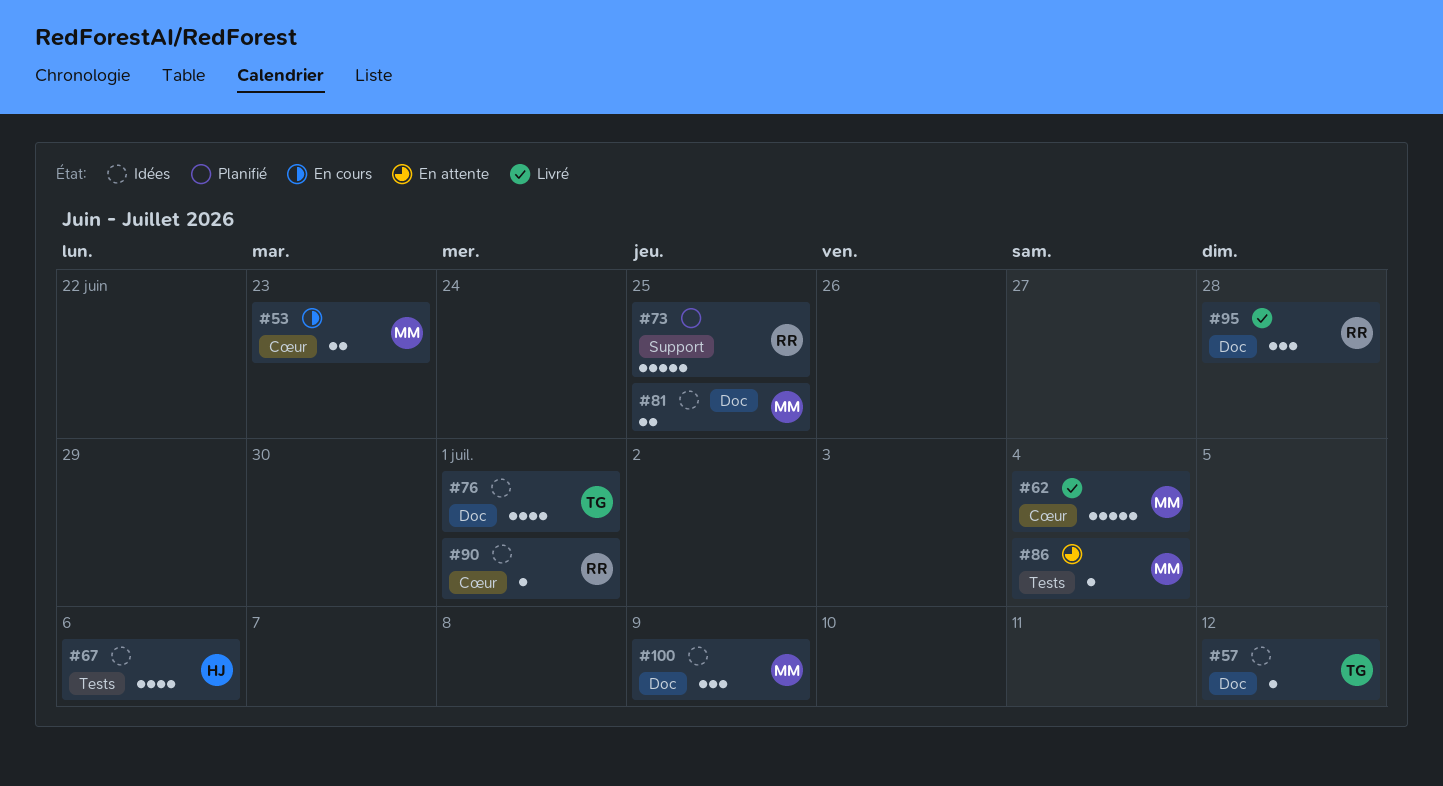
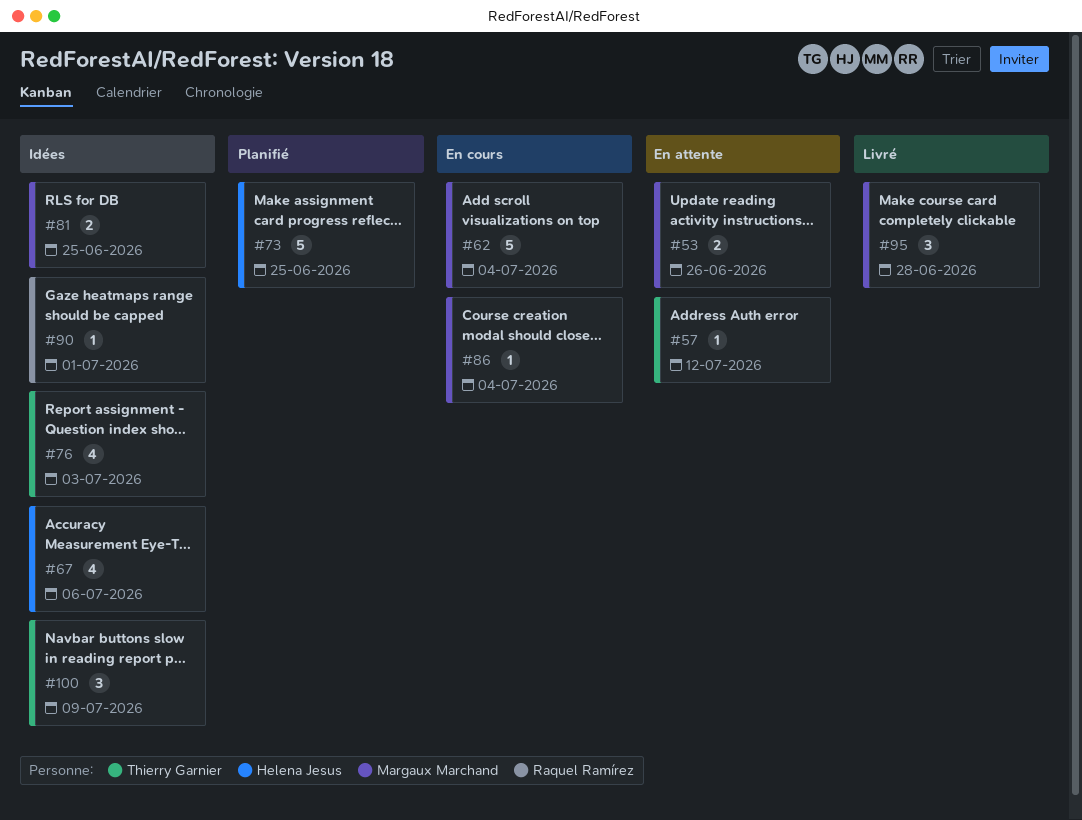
#53, status: En cours -> En attente
#53, due: Jun 23 -> Jun 26
#57, status: Idées -> En attente
#62, status: Livré -> En cours
#73, owner: Raquel Ramírez -> Helena Jesus
#76, due: Jul 1 -> Jul 3
#86, status: En attente -> En cours
#95, owner: Raquel Ramírez -> Margaux Marchand
#100, owner: Margaux Marchand -> Thierry Garnier

